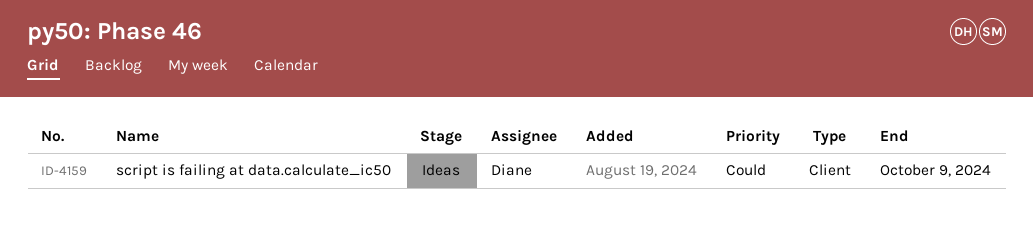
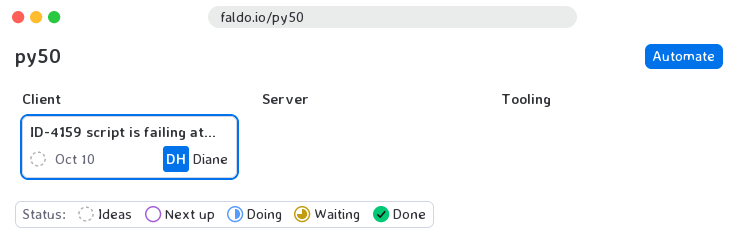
ID-4159, due: Oct 9 -> Oct 10

